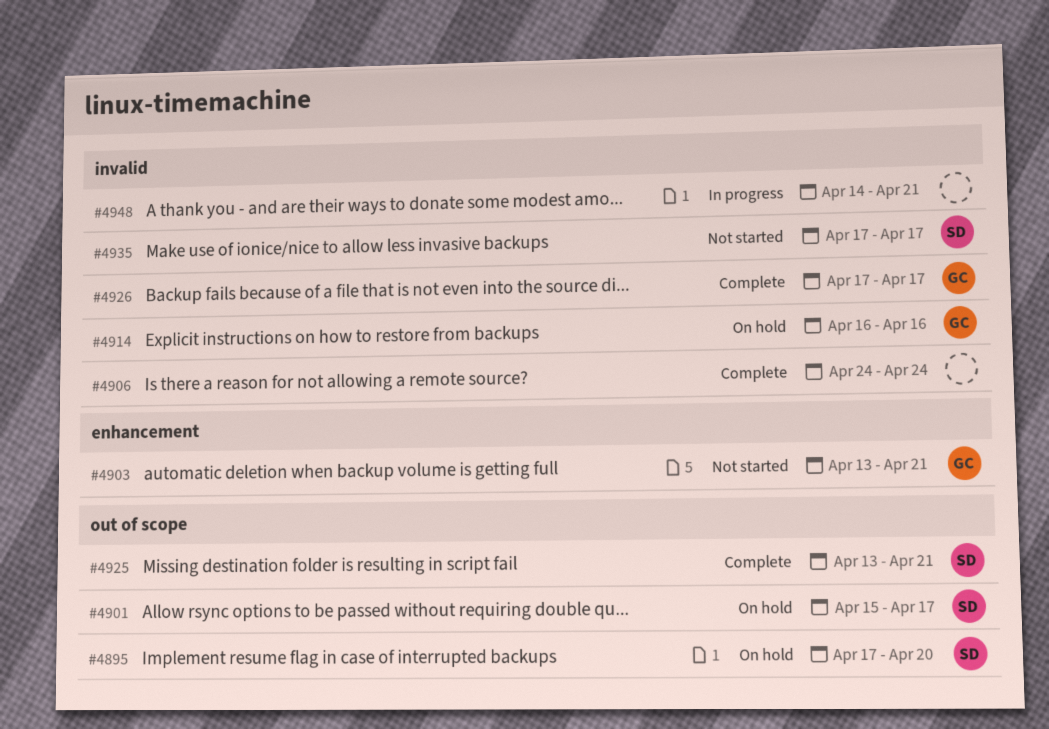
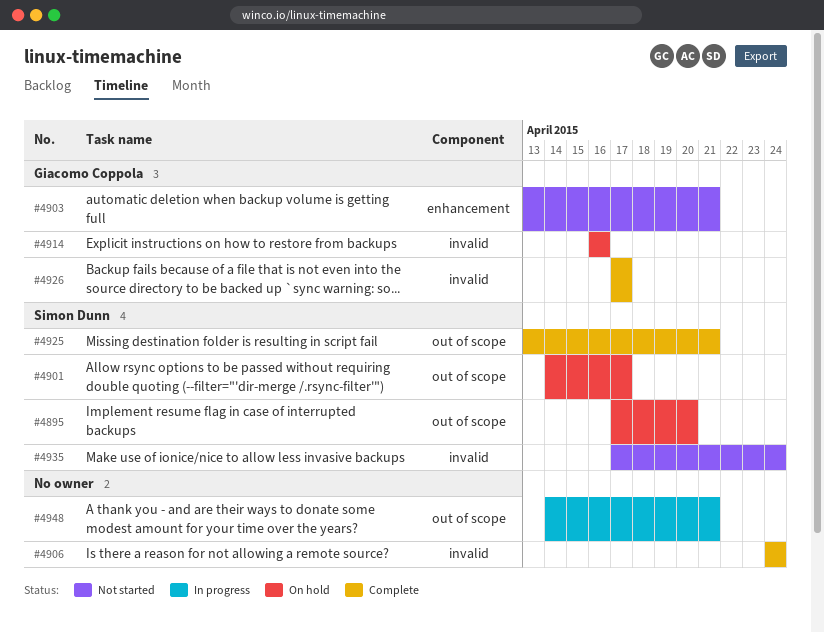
#4901, start: Apr 15 -> Apr 14
#4935, due: Apr 17 -> Apr 24
#4948, label: invalid -> out of scope

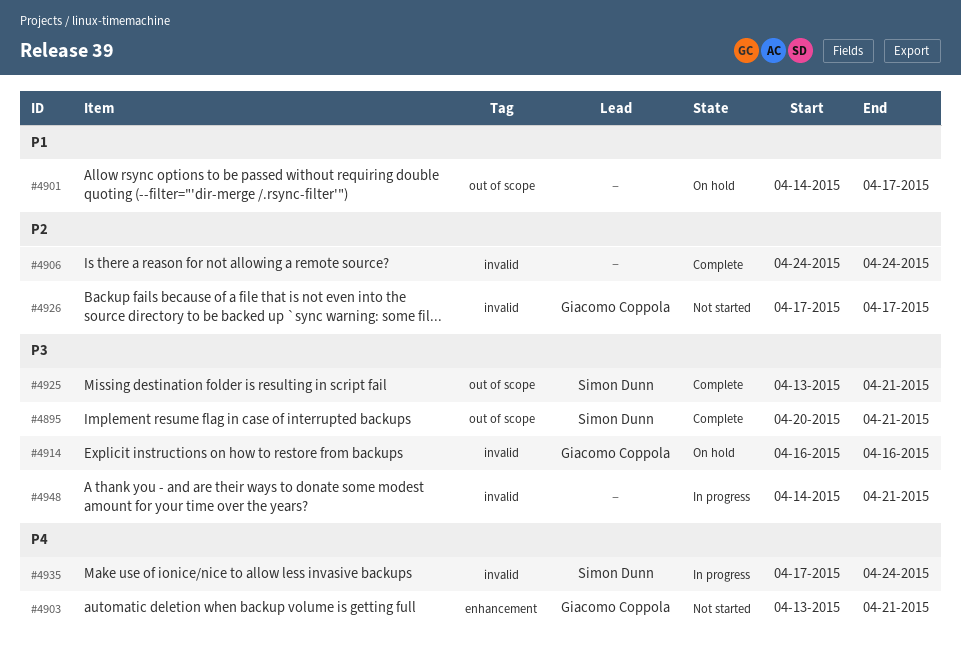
#4895, status: On hold -> Complete
#4895, start: Apr 17 -> Apr 20
#4895, due: Apr 20 -> Apr 21
#4901, owner: Simon Dunn -> none
#4926, status: Complete -> Not started
#4935, status: Not started -> In progress
#4948, label: out of scope -> invalid

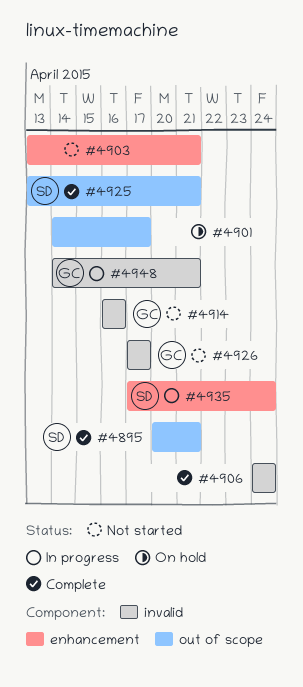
#4903, owner: Giacomo Coppola -> none
#4914, status: On hold -> Not started
#4935, label: invalid -> enhancement
#4948, owner: none -> Giacomo Coppola

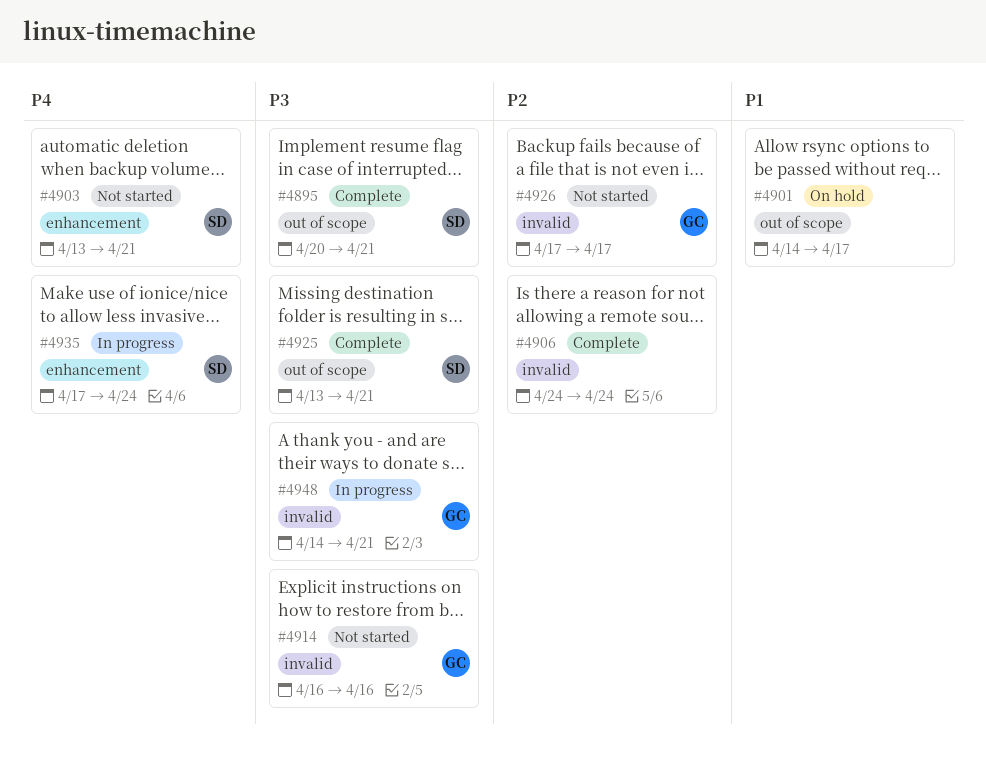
#4903, owner: none -> SD

